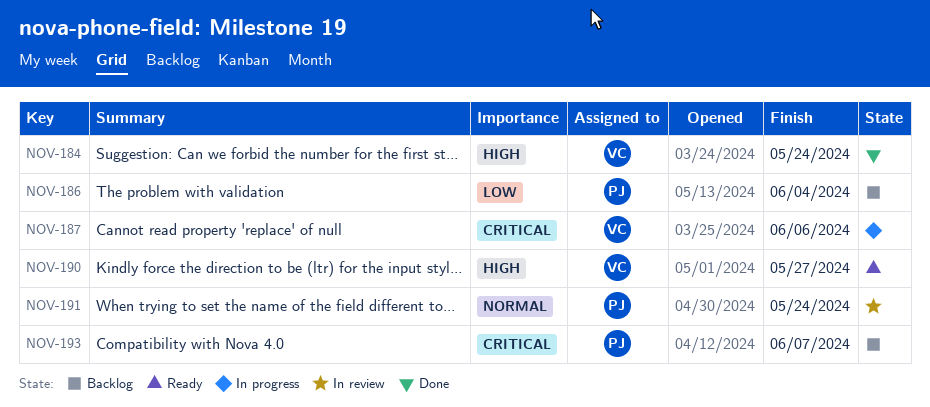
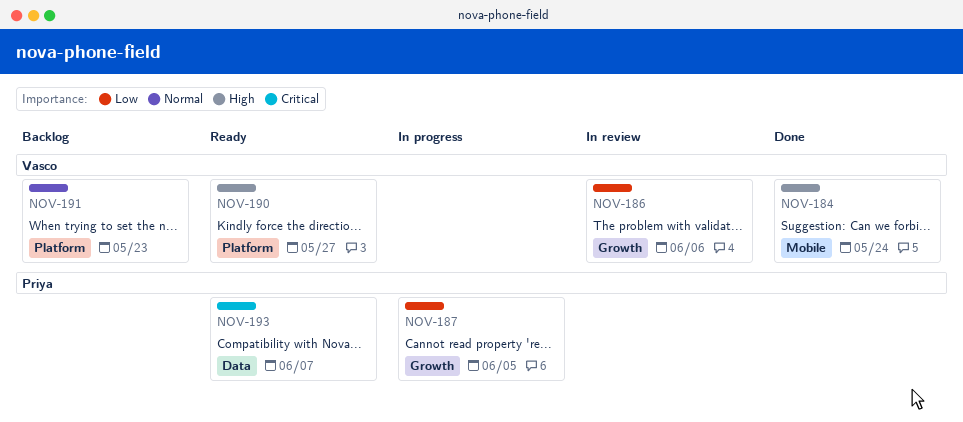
NOV-186, status: Backlog -> In review
NOV-186, owner: Priya -> Vasco
NOV-186, due: Jun 4 -> Jun 6
NOV-187, owner: Vasco -> Priya
NOV-187, priority: Critical -> Low
NOV-187, due: Jun 6 -> Jun 5
NOV-191, status: In review -> Backlog
NOV-191, owner: Priya -> Vasco
NOV-191, due: May 24 -> May 23
NOV-193, status: Backlog -> Ready

